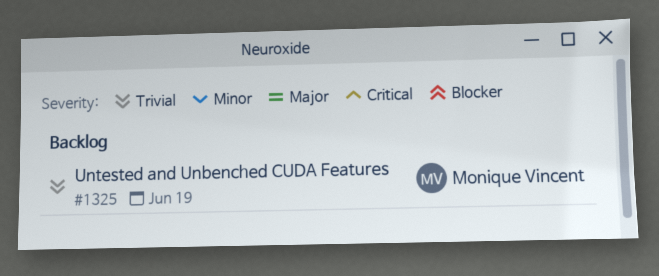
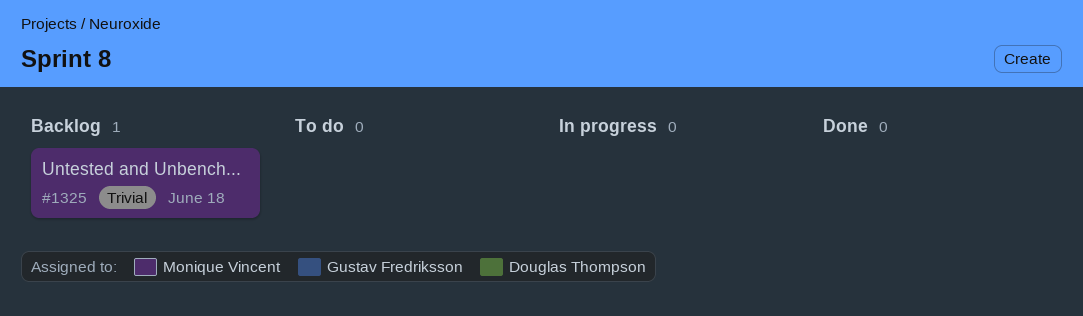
#1325, due: Jun 19 -> Jun 18

